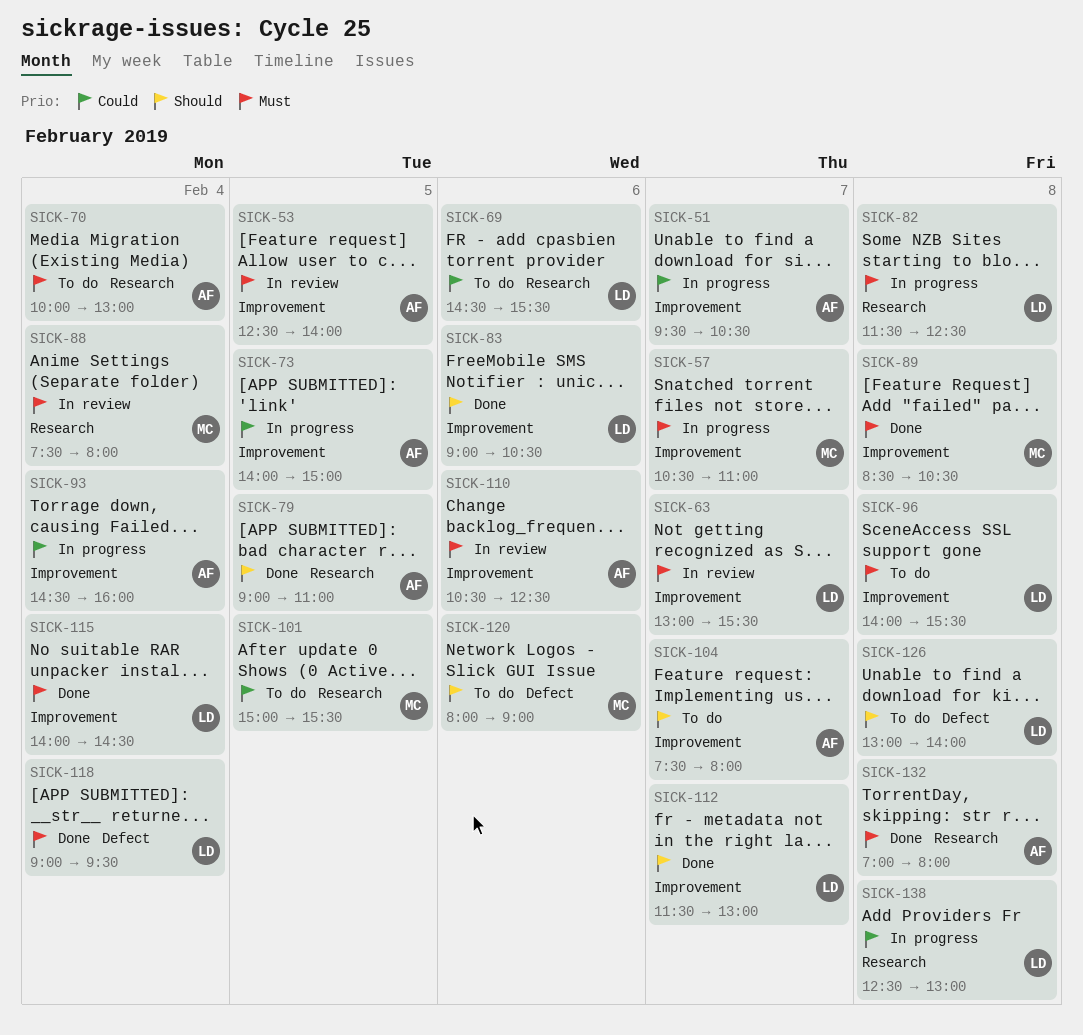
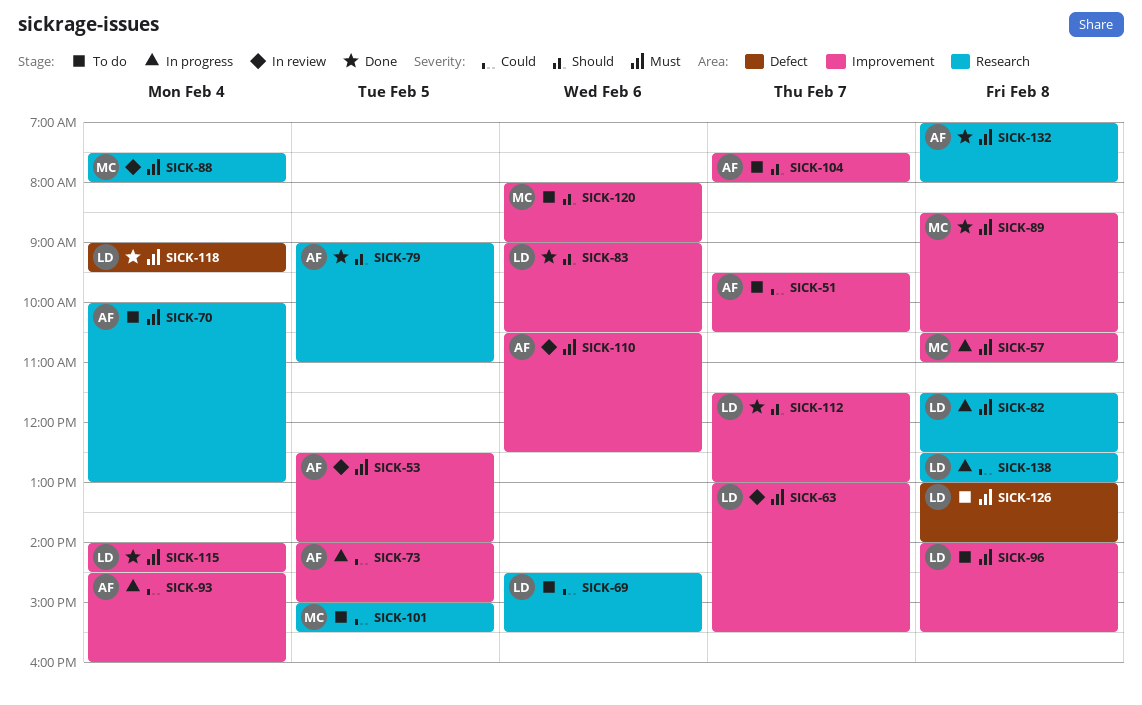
SICK-51, status: In progress -> To do
SICK-57, day: Feb 7 -> Feb 8
SICK-120, label: Defect -> Improvement
SICK-126, priority: Should -> Must

